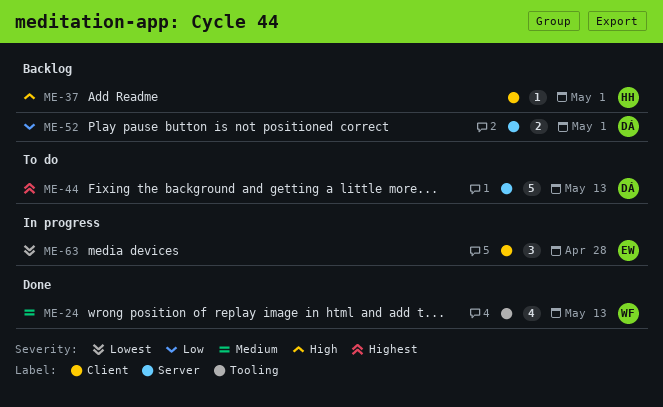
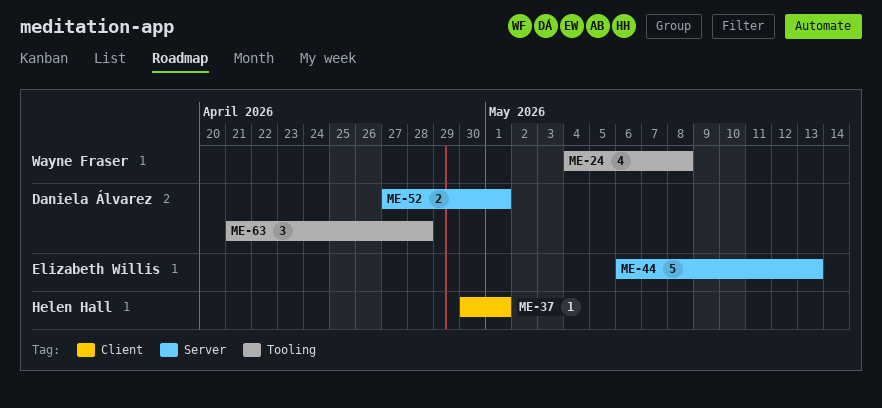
ME-24, due: May 13 -> May 8
ME-44, owner: Daniela Álvarez -> Elizabeth Willis
ME-63, owner: Elizabeth Willis -> Daniela Álvarez
ME-63, label: Client -> Tooling

